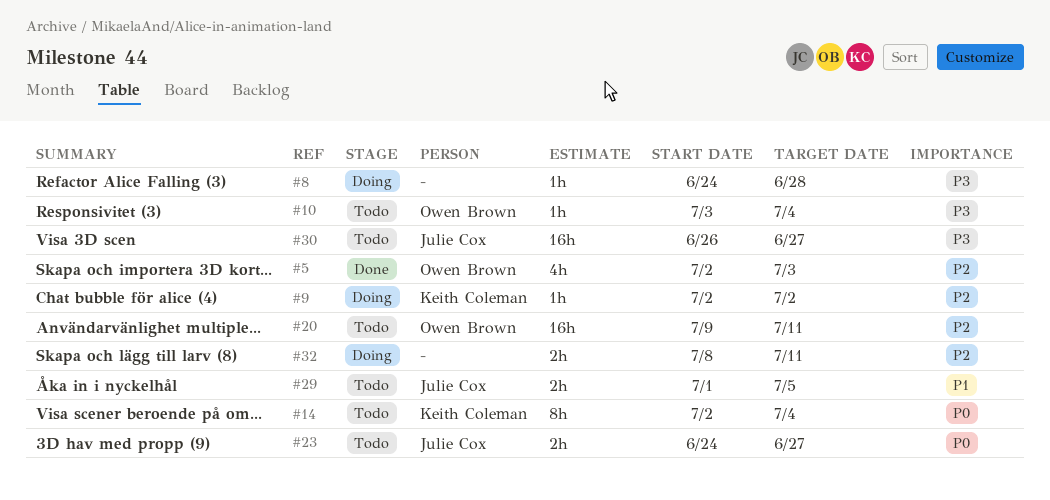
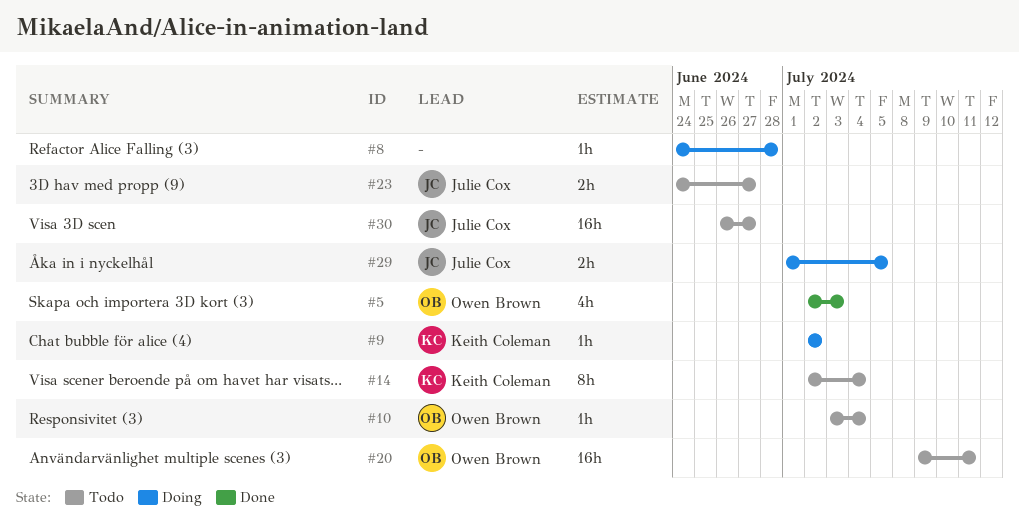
#29, status: Todo -> Doing
#32: present -> none

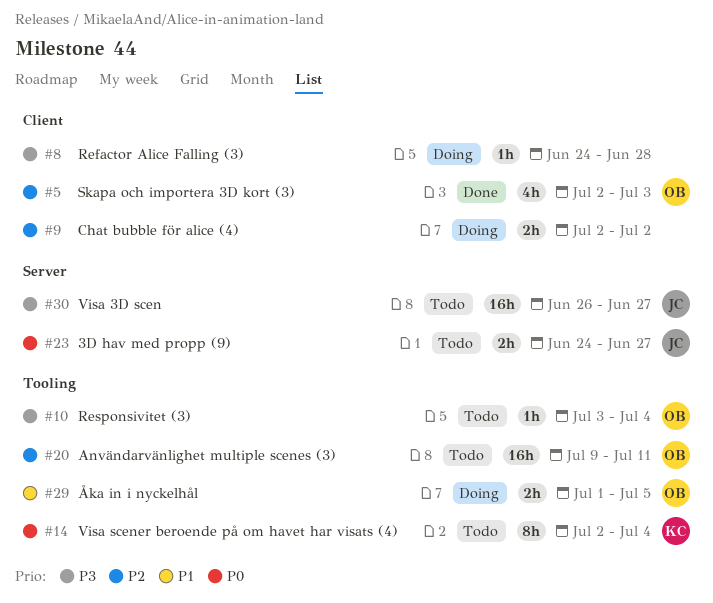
#9, owner: Keith Coleman -> none
#9, estimate: 1h -> 2h
#29, owner: Julie Cox -> Owen Brown

